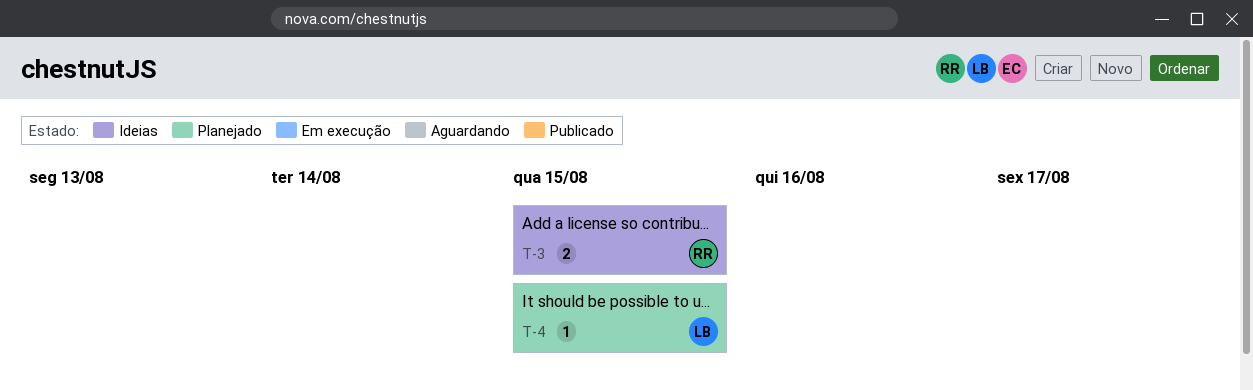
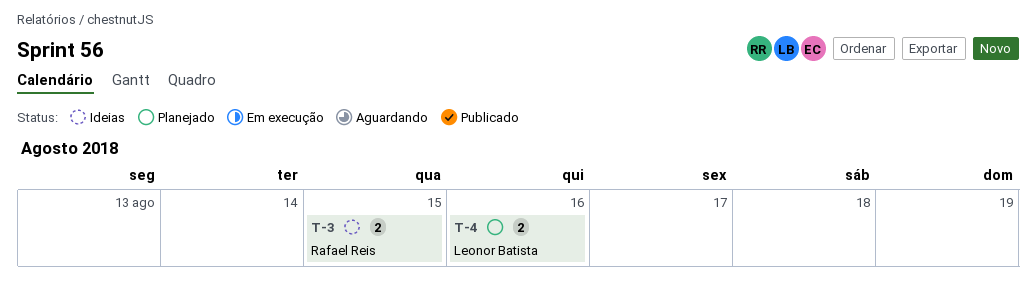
T-4, estimate: 1 -> 2
T-4, due: Aug 15 -> Aug 16

